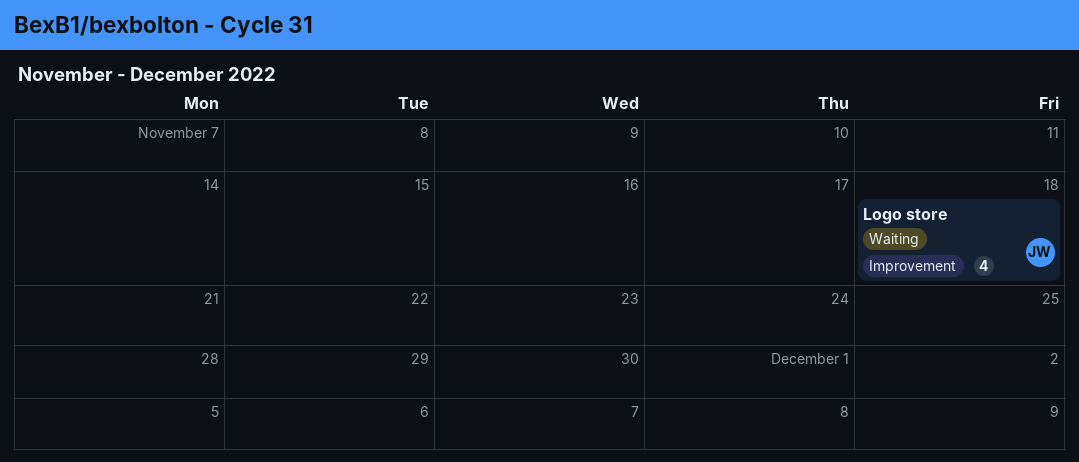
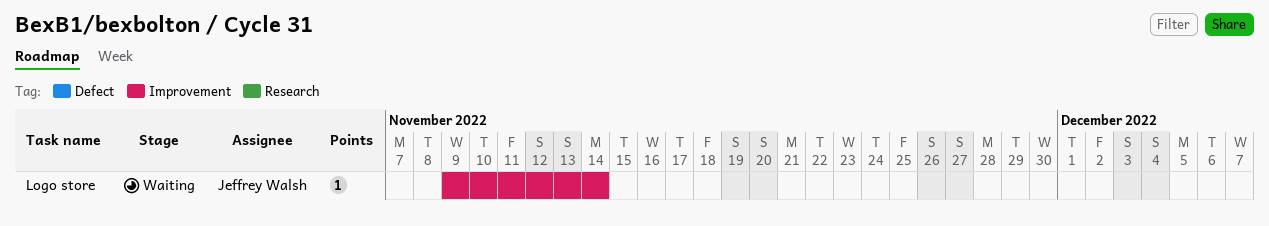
Logo store, estimate: 4 -> 1
Logo store, due: Nov 18 -> Nov 14

